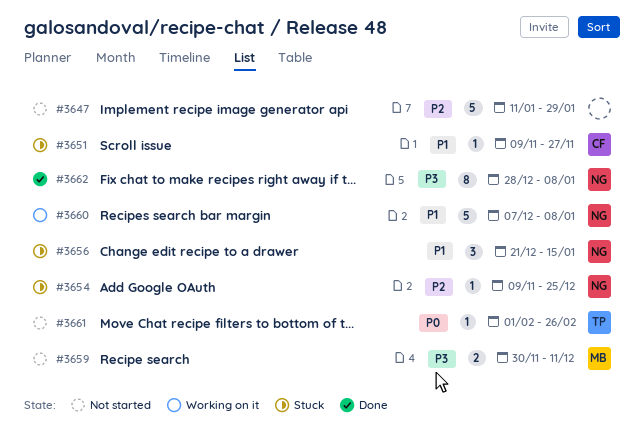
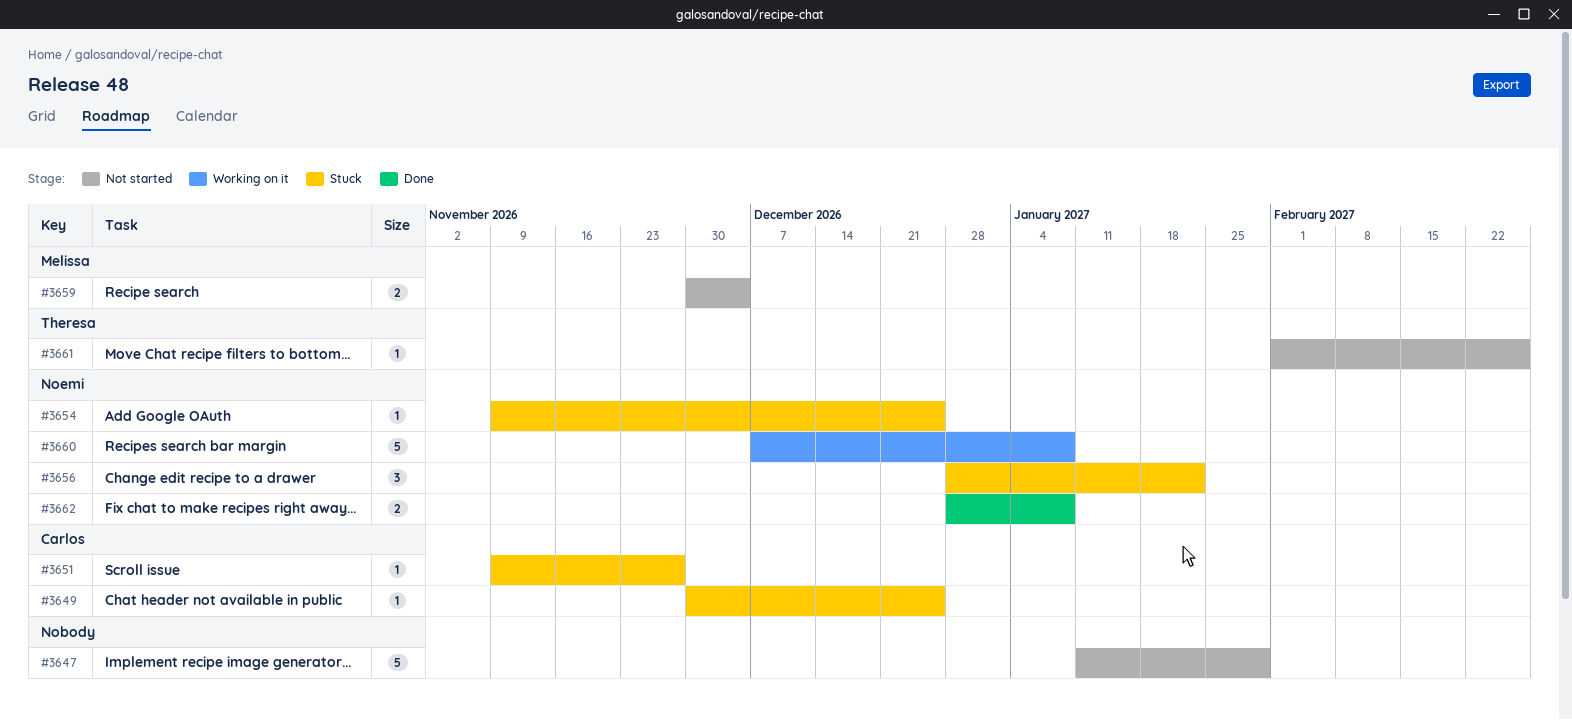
#3649: none -> present
#3656, start: Dec 21 -> Dec 28
#3656, due: Jan 15 -> Jan 22
#3659, due: Dec 11 -> Dec 4
#3662, estimate: 8 -> 2

